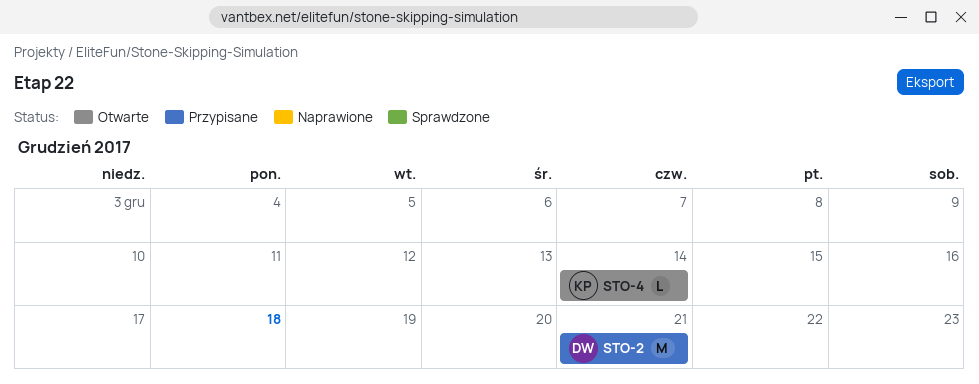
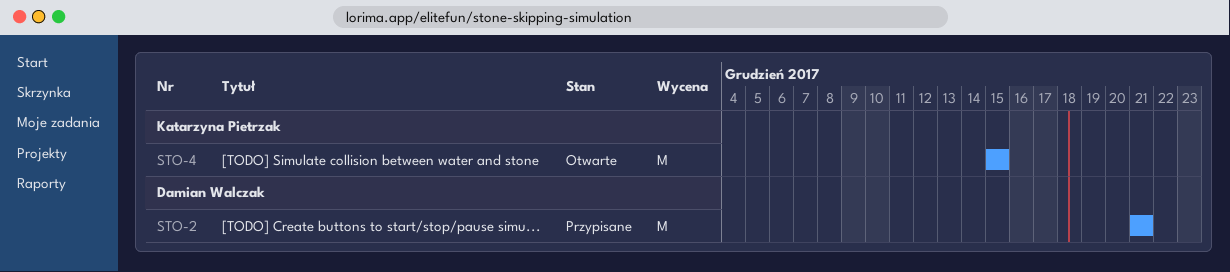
STO-4, estimate: L -> M
STO-4, start: Dec 14 -> Dec 15
STO-4, due: Dec 14 -> Dec 15

